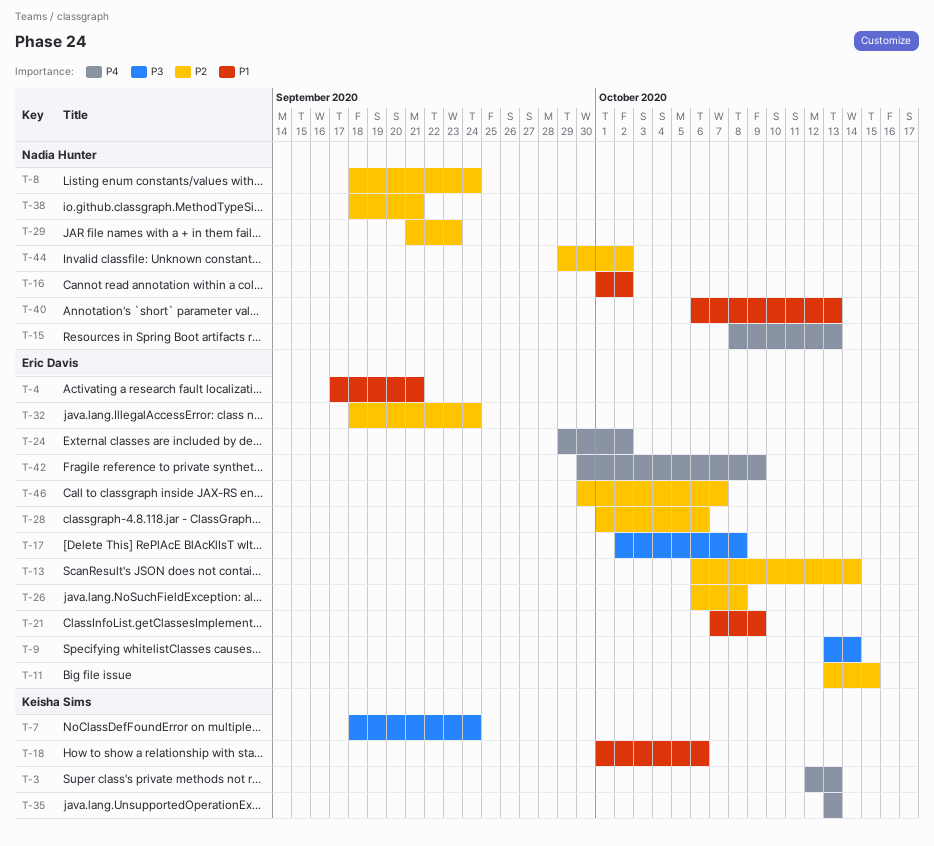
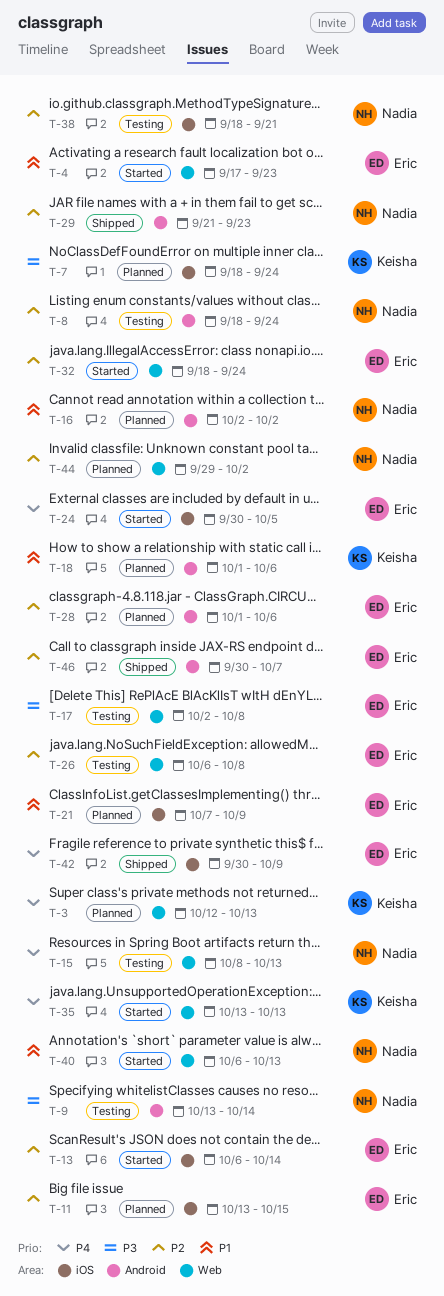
T-4, due: Sep 21 -> Sep 23
T-9, owner: Eric Davis -> Nadia Hunter
T-16, start: Oct 1 -> Oct 2
T-24, start: Sep 29 -> Sep 30
T-24, due: Oct 2 -> Oct 5

